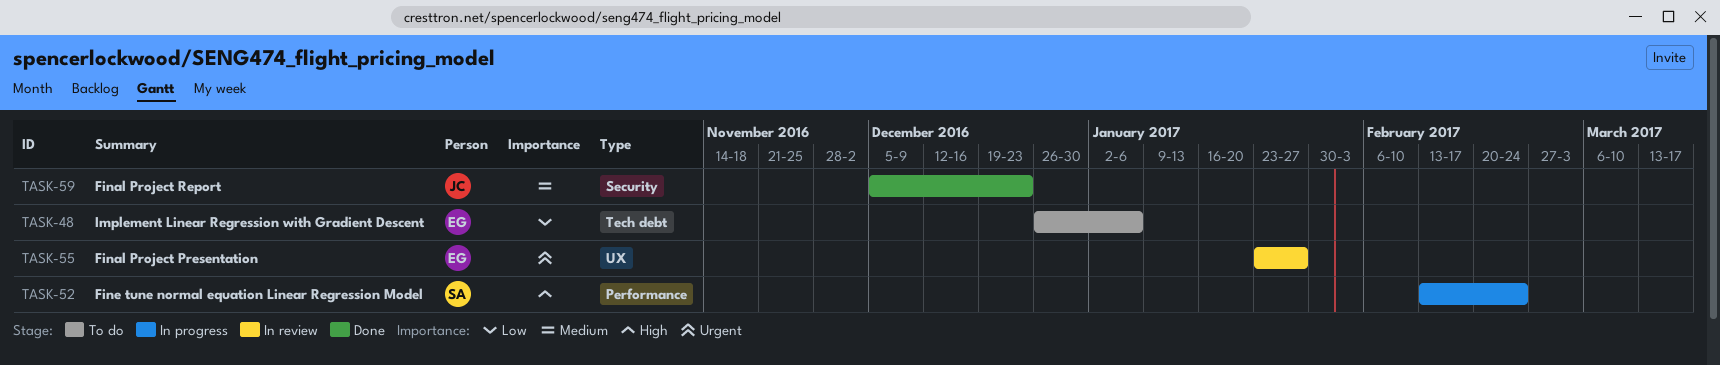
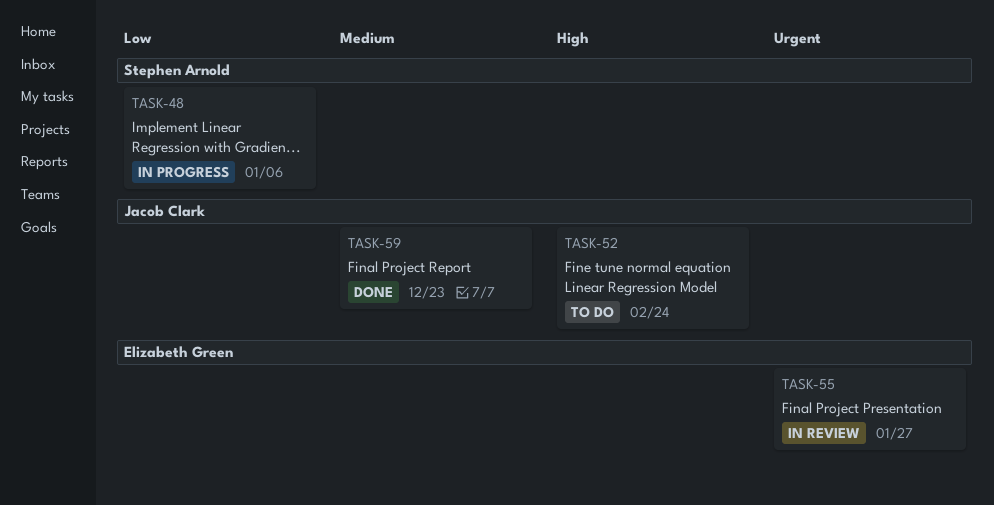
TASK-48, status: To do -> In progress
TASK-48, owner: Elizabeth Green -> Stephen Arnold
TASK-52, status: In progress -> To do
TASK-52, owner: Stephen Arnold -> Jacob Clark

